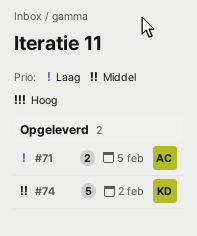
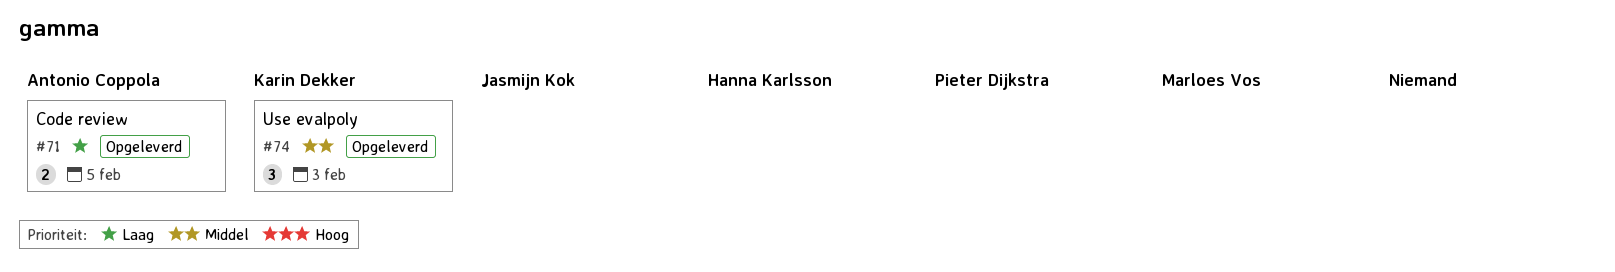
#74, estimate: 5 -> 3
#74, due: Feb 2 -> Feb 3

